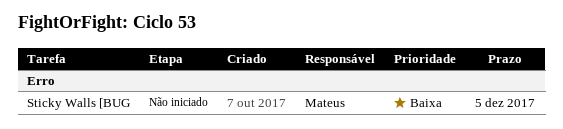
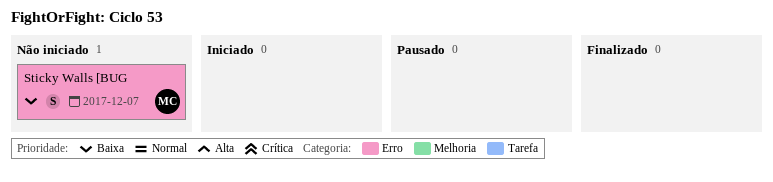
Sticky Walls [BUG, due: Dec 5 -> Dec 7

